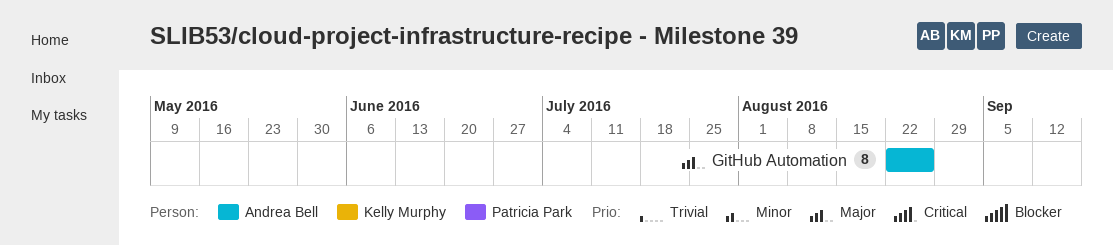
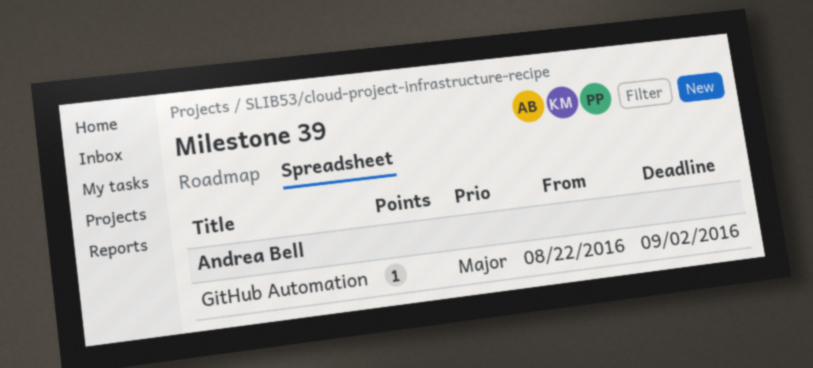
GitHub Automation, estimate: 8 -> 1
GitHub Automation, due: Aug 26 -> Sep 2

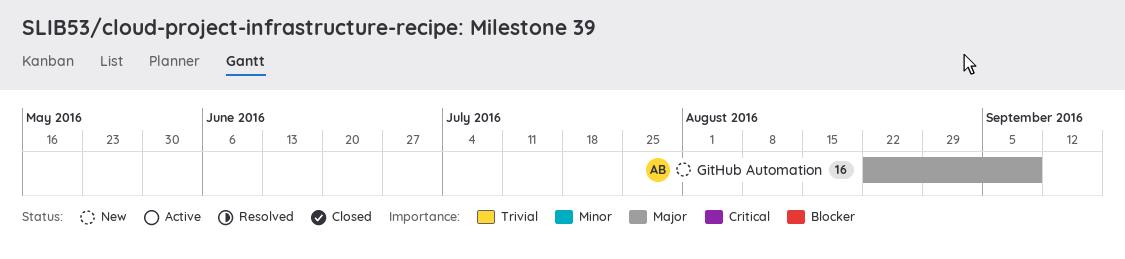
GitHub Automation, estimate: 1 -> 16
GitHub Automation, due: Sep 2 -> Sep 9

